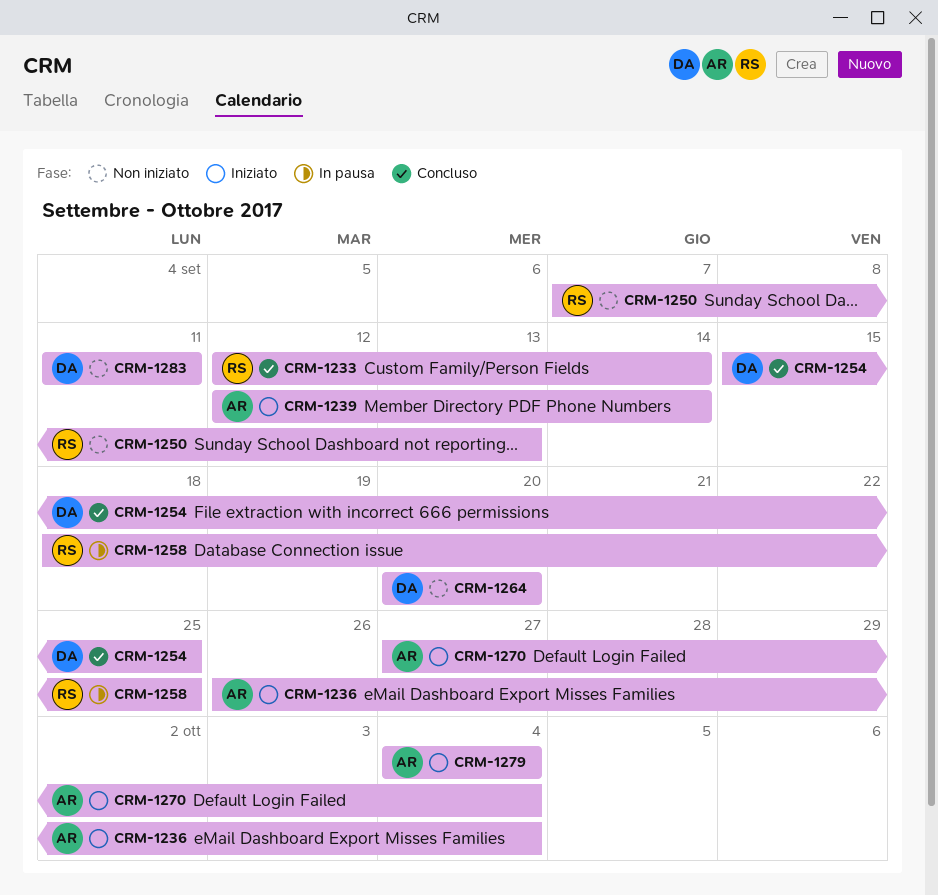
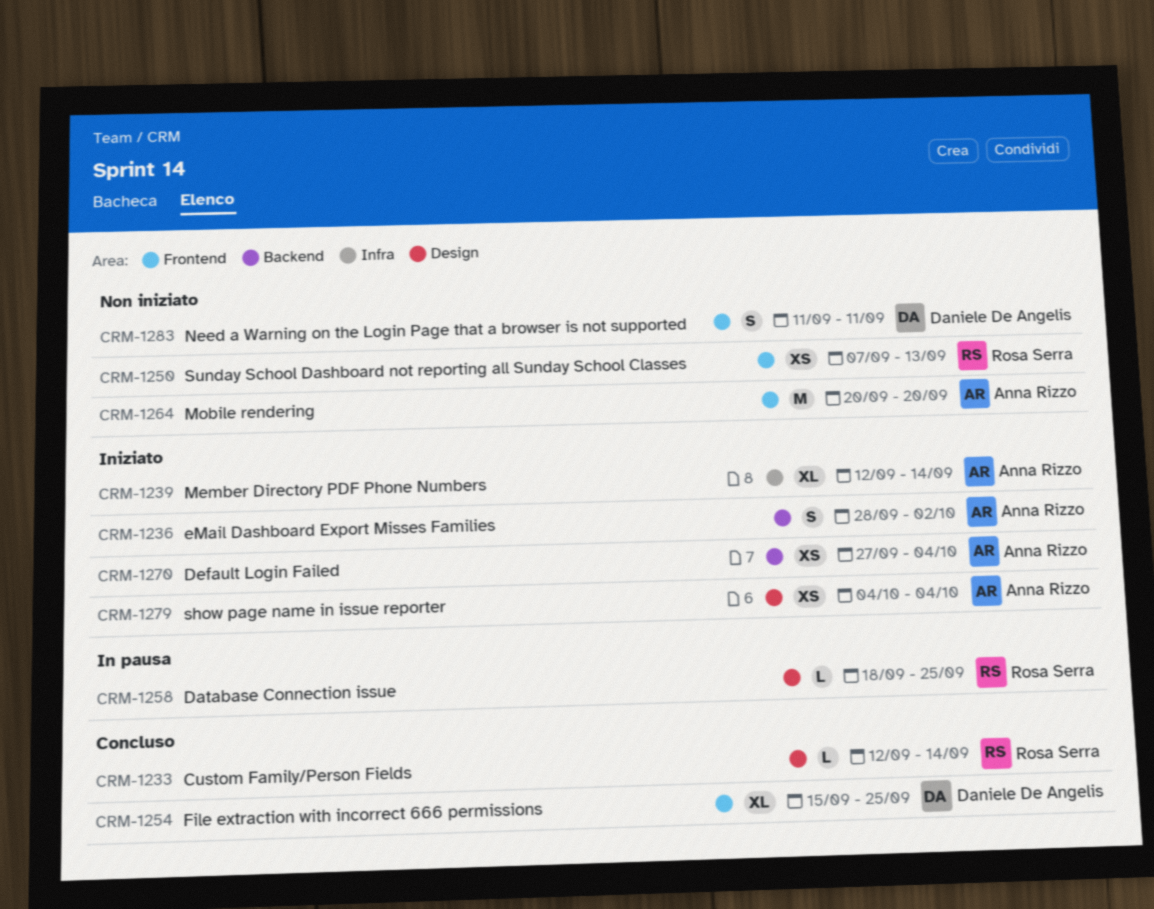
CRM-1236, start: Sep 26 -> Sep 28
CRM-1236, due: Oct 4 -> Oct 2
CRM-1264, owner: Daniele De Angelis -> Anna Rizzo

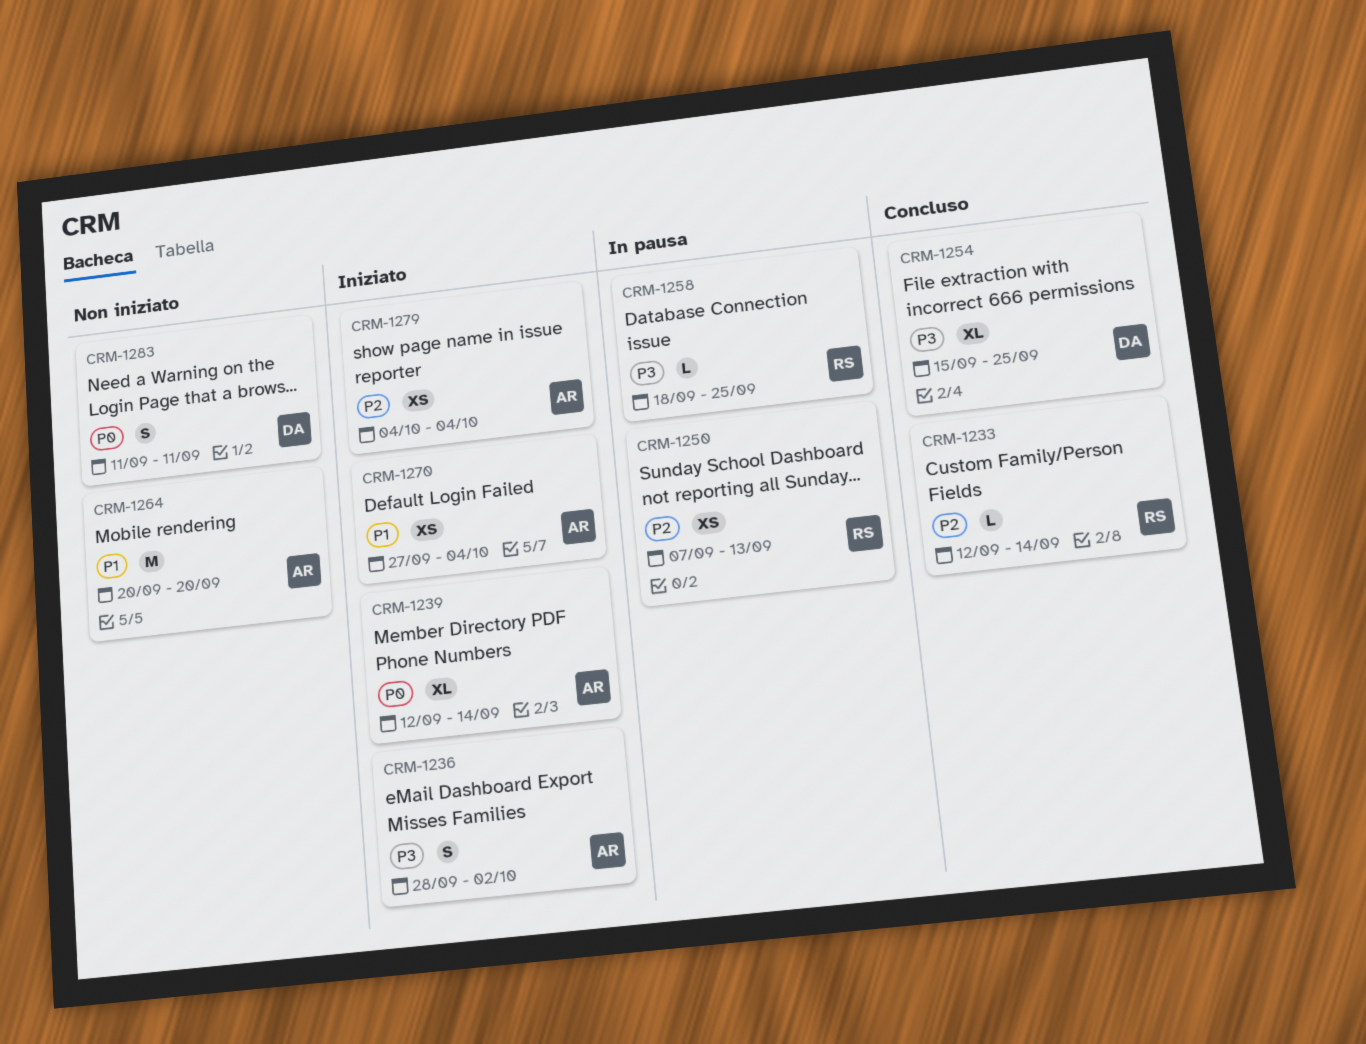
CRM-1250, status: Non iniziato -> In pausa

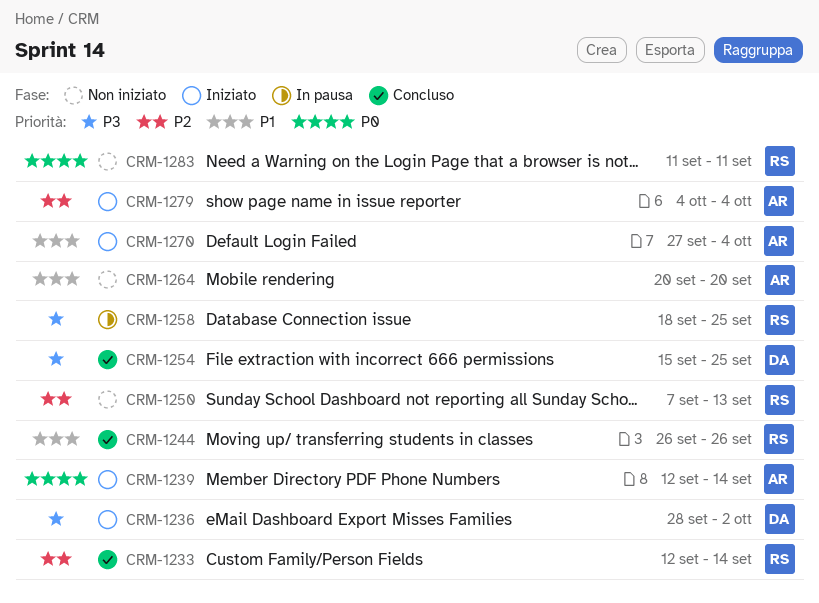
CRM-1236, owner: AR -> DA
CRM-1244: none -> present
CRM-1250, status: In pausa -> Non iniziato
CRM-1283, owner: DA -> RS

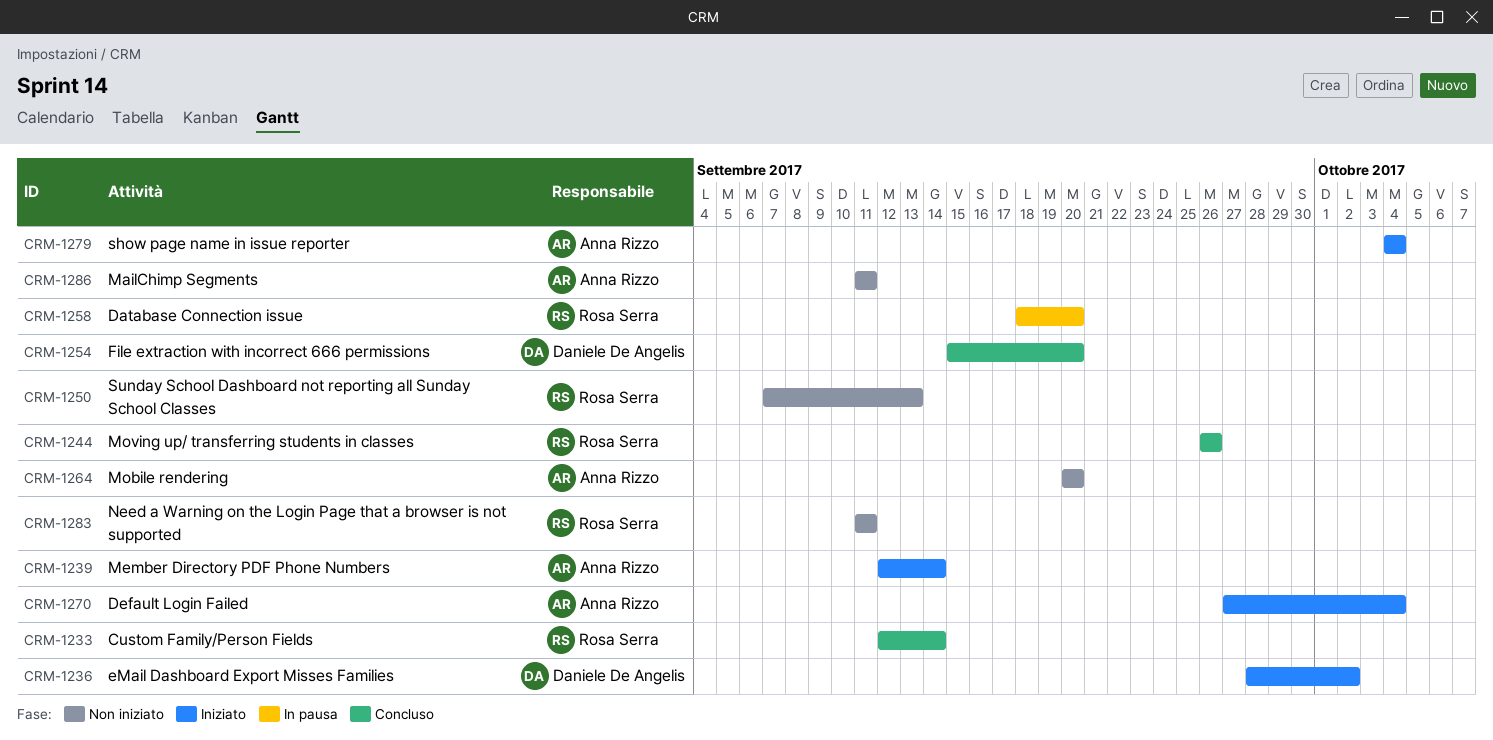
CRM-1254, due: Sep 25 -> Sep 20
CRM-1258, due: Sep 25 -> Sep 20
CRM-1286: none -> present

